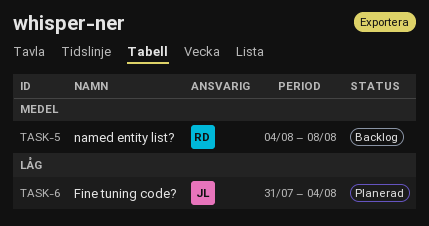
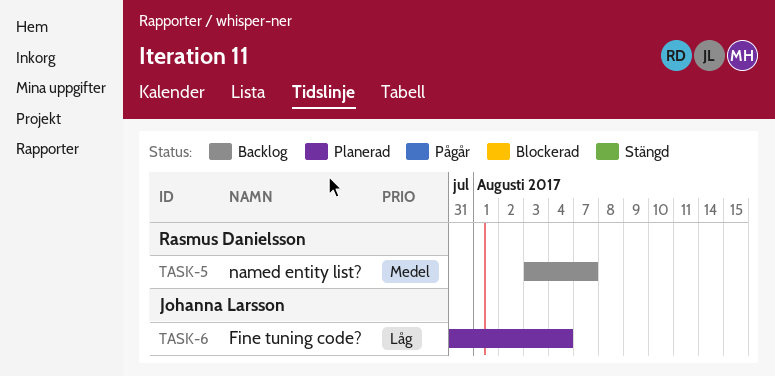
TASK-5, start: Aug 4 -> Aug 3
TASK-5, due: Aug 8 -> Aug 7

